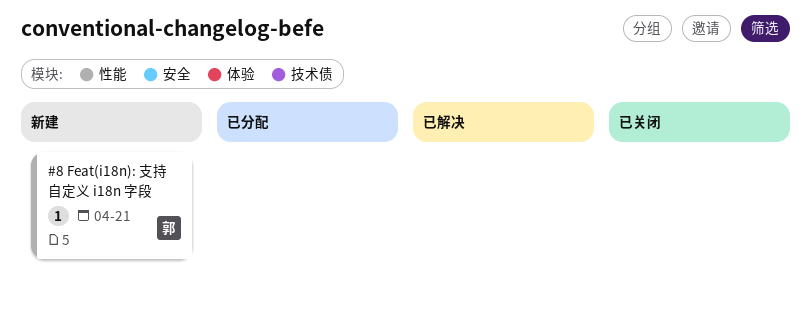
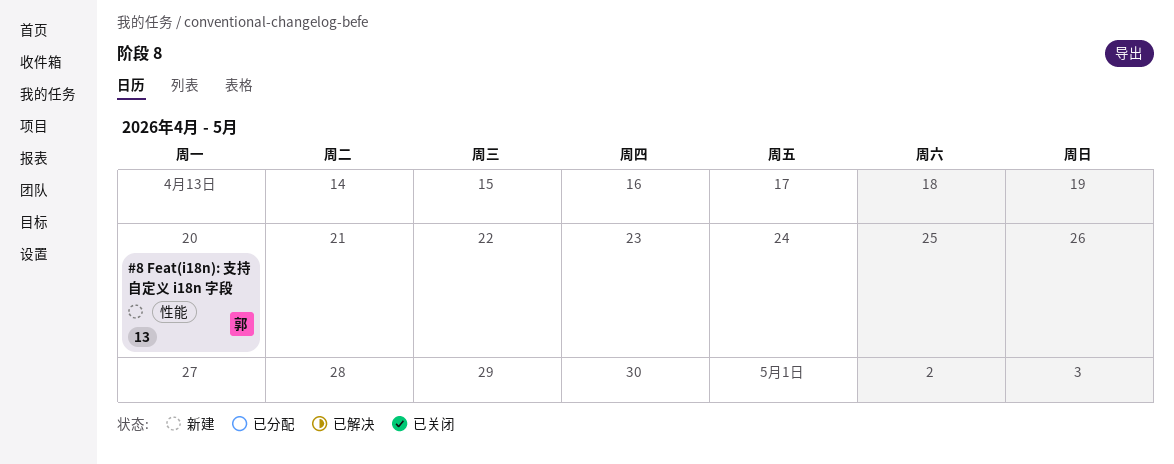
#8, estimate: 1 -> 13
#8, due: Apr 21 -> Apr 20

